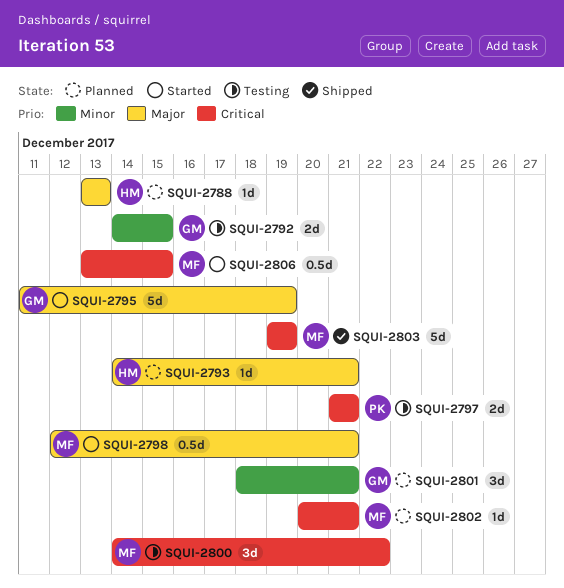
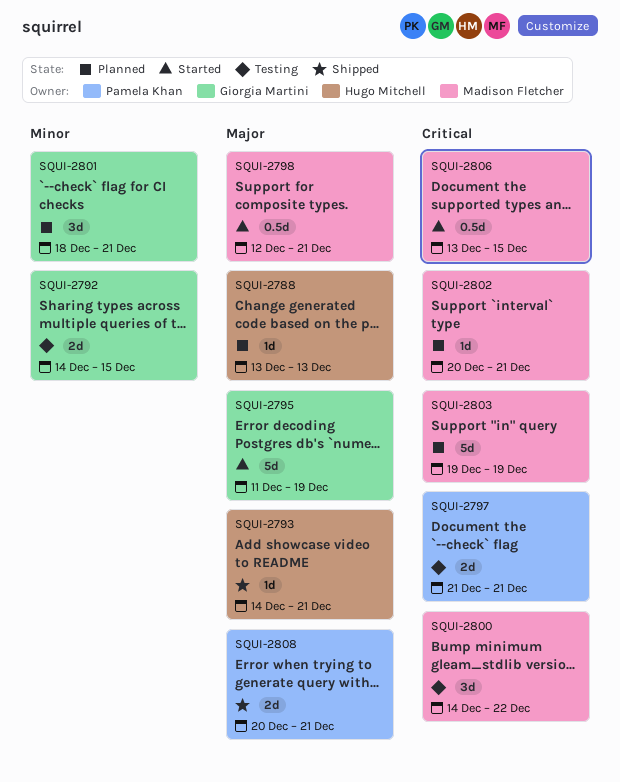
SQUI-2793, status: Planned -> Shipped
SQUI-2803, status: Shipped -> Planned
SQUI-2808: none -> present

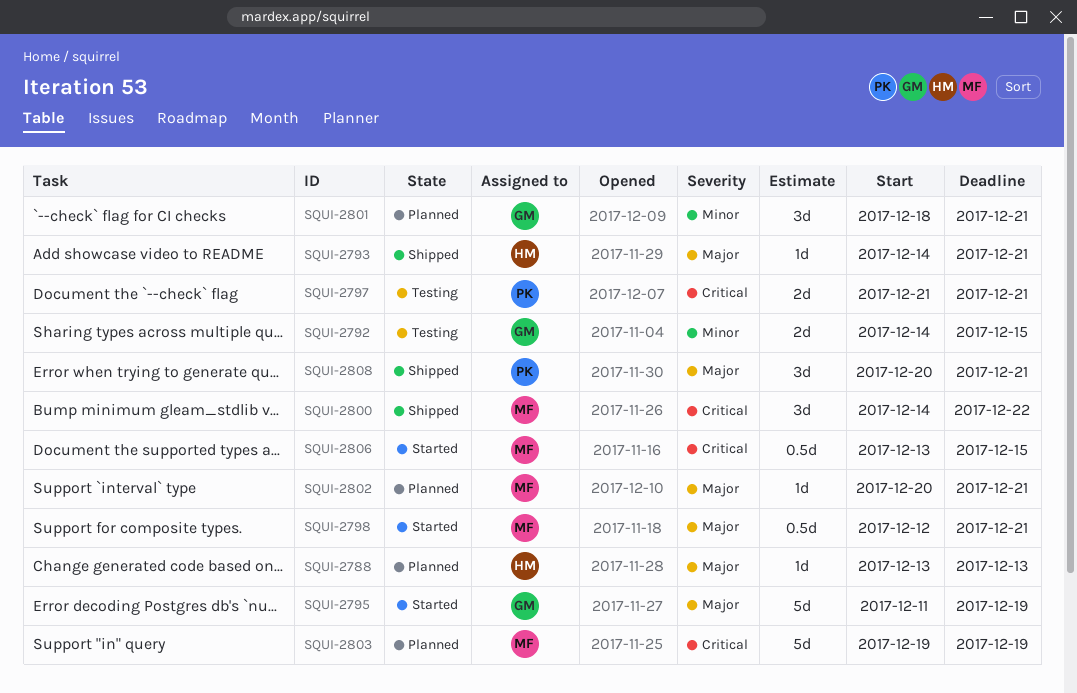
SQUI-2800, status: Testing -> Shipped
SQUI-2802, priority: Critical -> Major
SQUI-2808, estimate: 2d -> 3d

